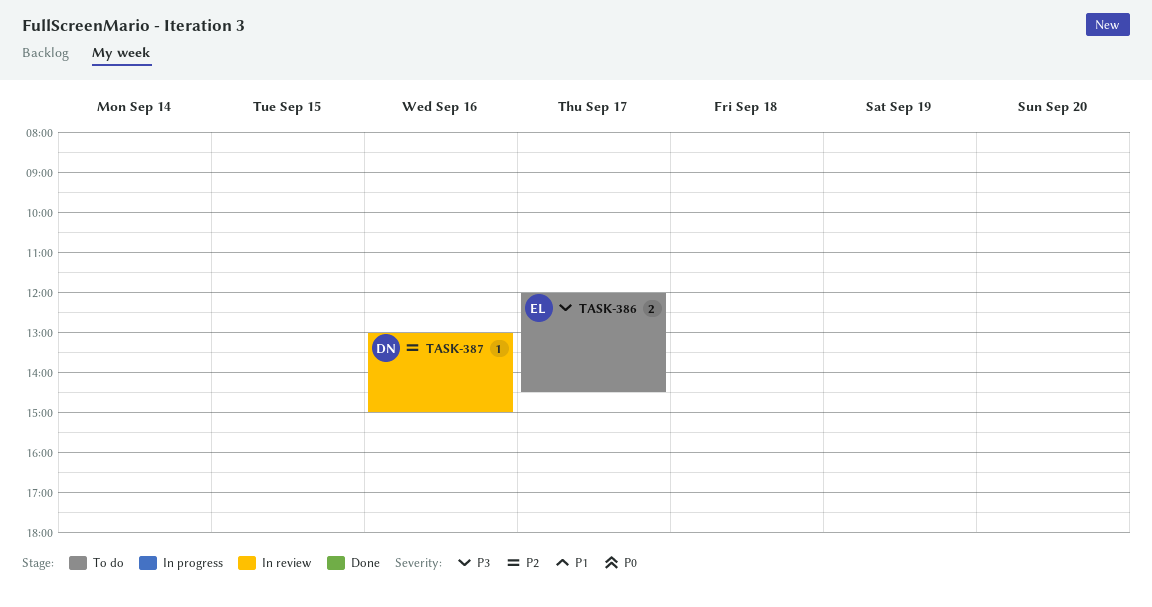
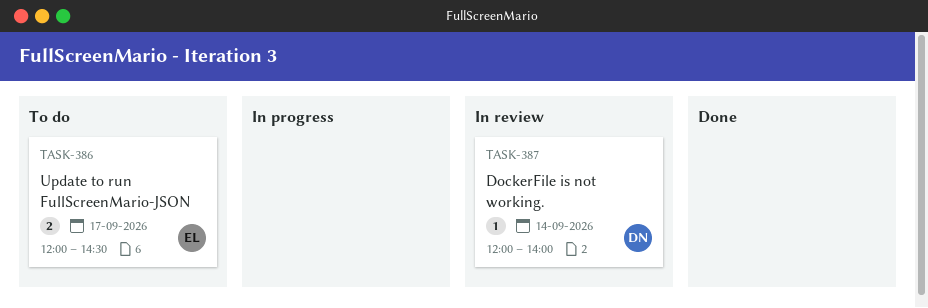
TASK-387, day: Sep 16 -> Sep 14
TASK-387, begins: 13:00 -> 12:00
TASK-387, ends: 15:00 -> 14:00

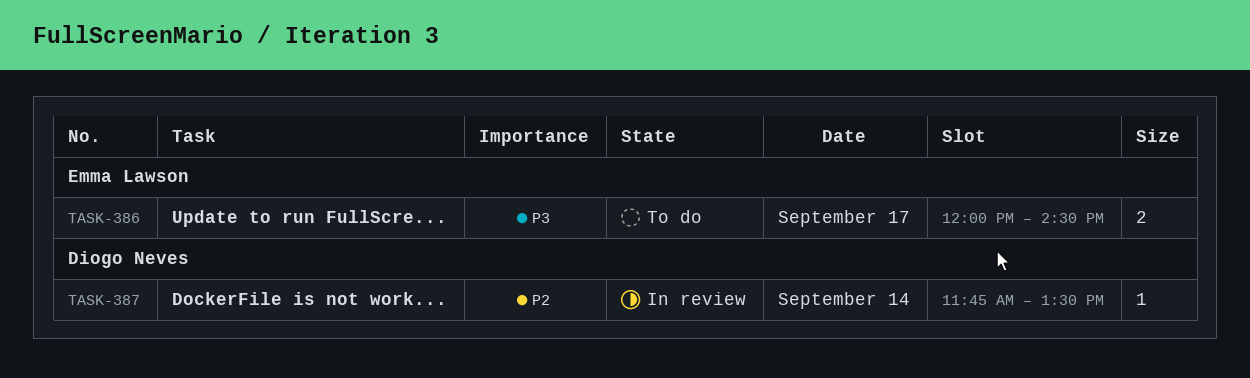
TASK-387, begins: 12:00 -> 11:45
TASK-387, ends: 14:00 -> 13:30

